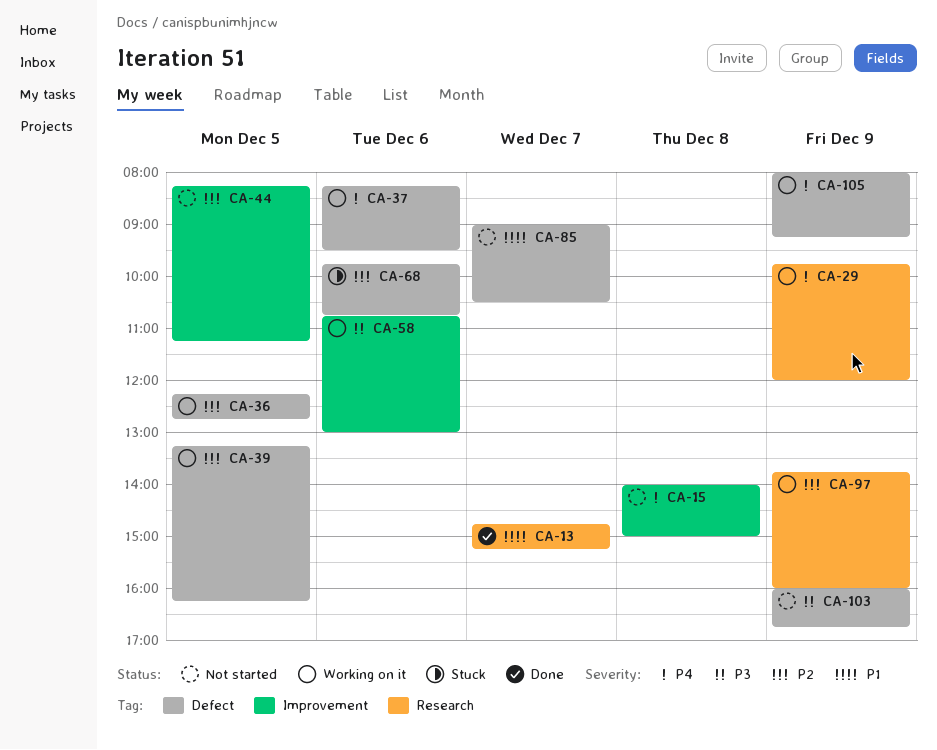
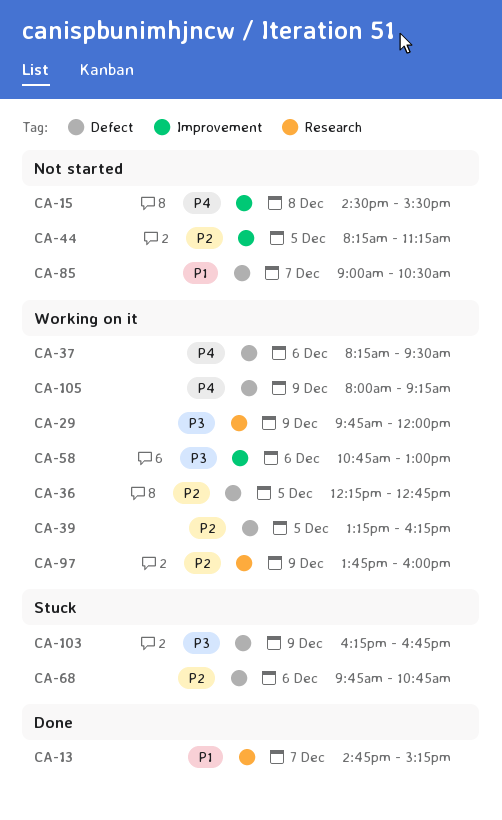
CA-15, begins: 14:00 -> 14:30
CA-15, ends: 15:00 -> 15:30
CA-29, priority: P4 -> P3
CA-103, status: Not started -> Stuck
CA-103, begins: 16:00 -> 16:15

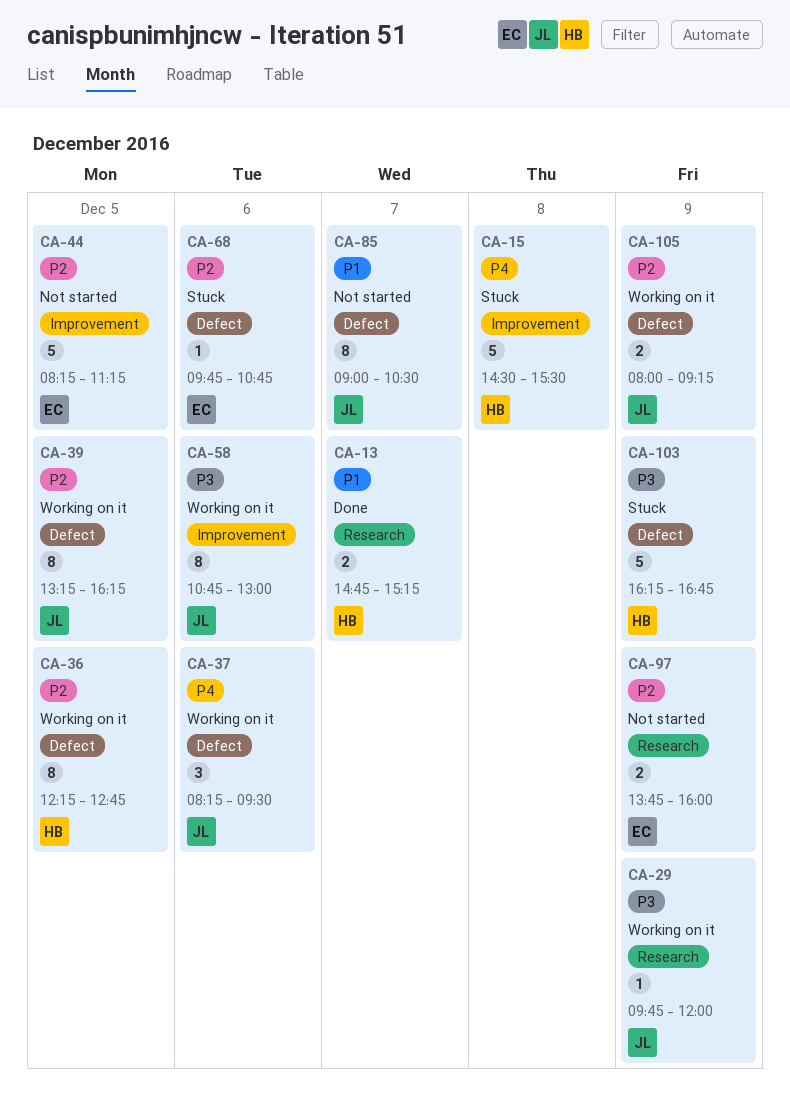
CA-15, status: Not started -> Stuck
CA-97, status: Working on it -> Not started
CA-105, priority: P4 -> P2

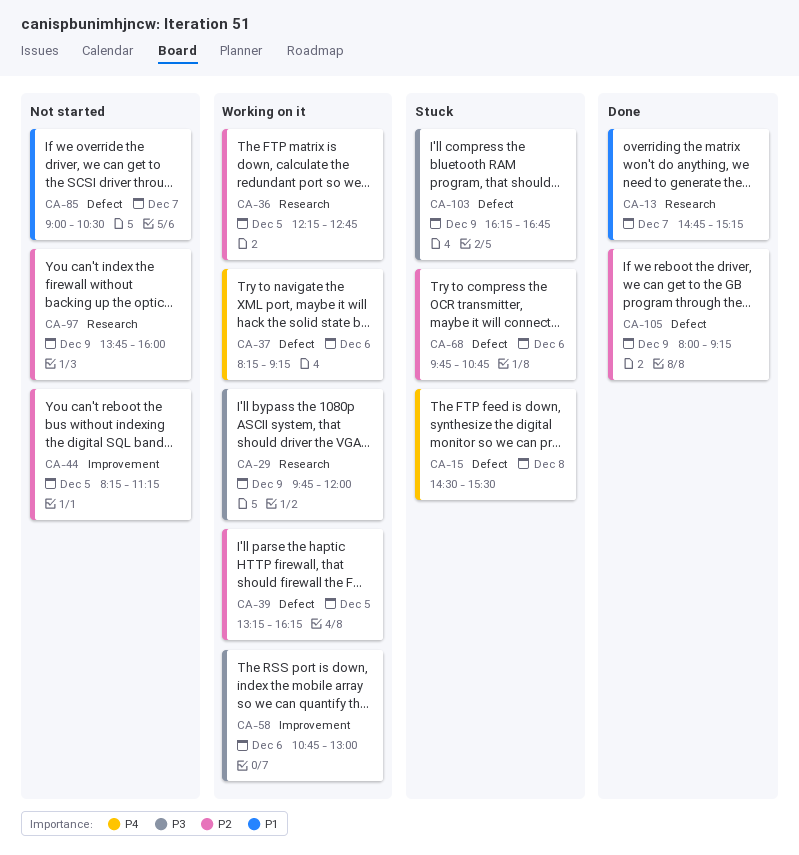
CA-15, label: Improvement -> Defect
CA-36, label: Defect -> Research
CA-37, ends: 09:30 -> 09:15
CA-105, status: Working on it -> Done

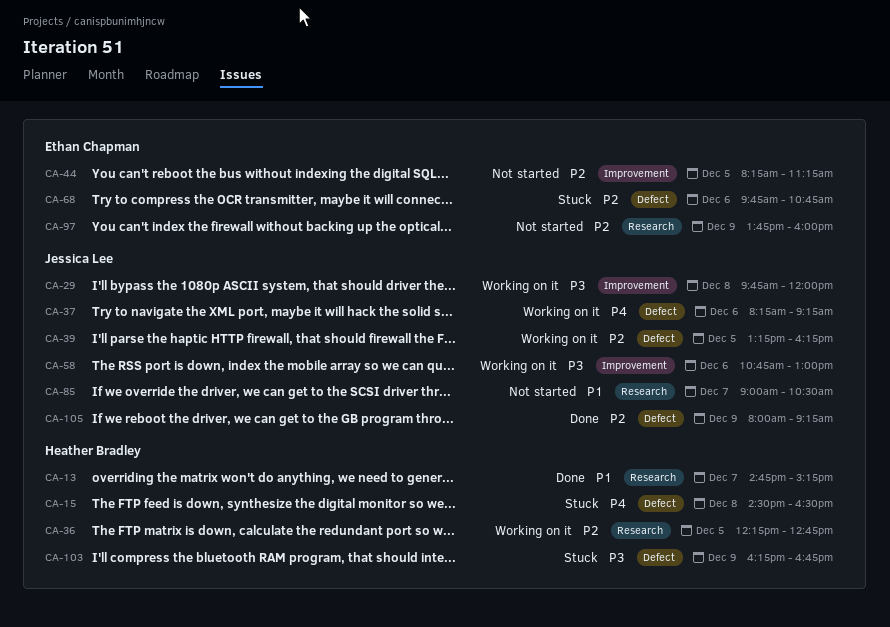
CA-15, ends: 15:30 -> 16:30
CA-29, label: Research -> Improvement
CA-29, day: Dec 9 -> Dec 8
CA-85, label: Defect -> Research

